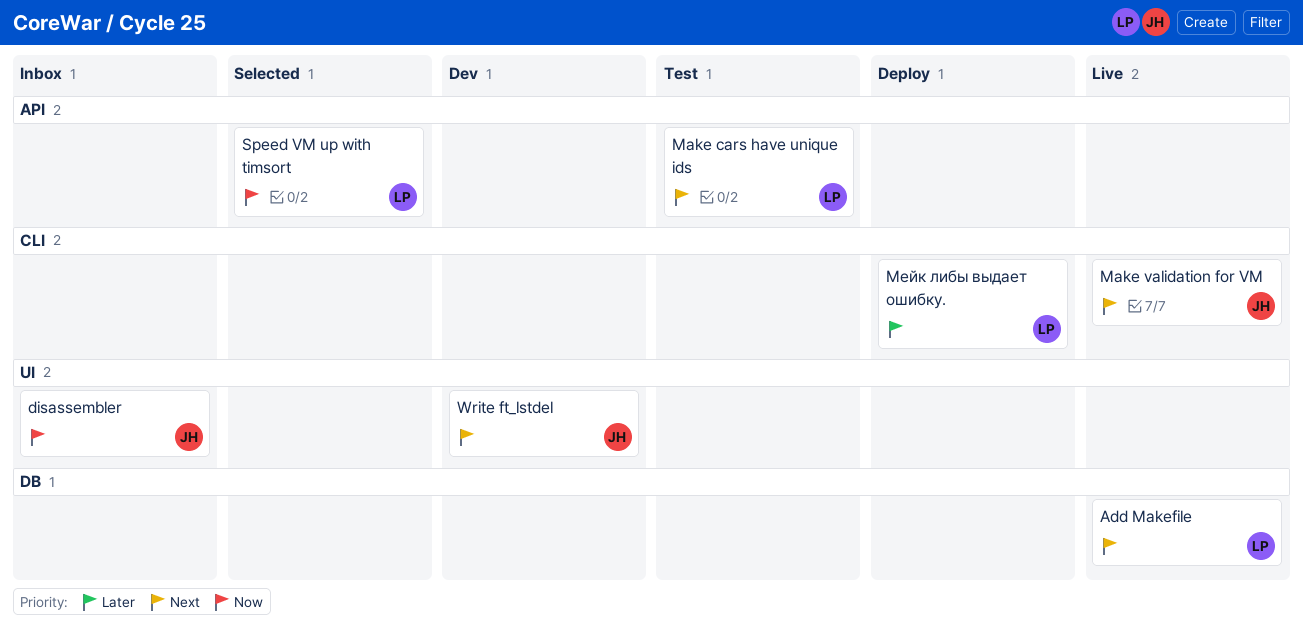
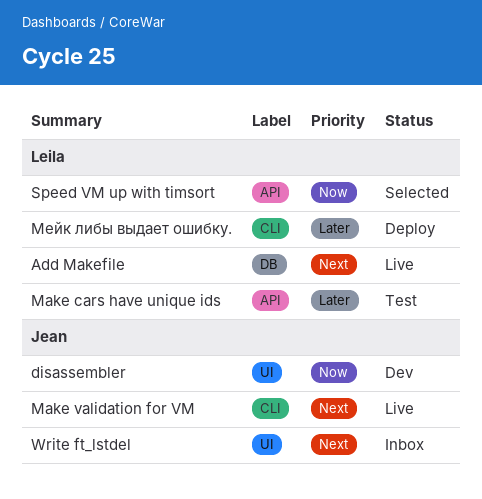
disassembler, status: Inbox -> Dev
Make cars have unique ids, priority: Next -> Later
Write ft_lstdel, status: Dev -> Inbox

